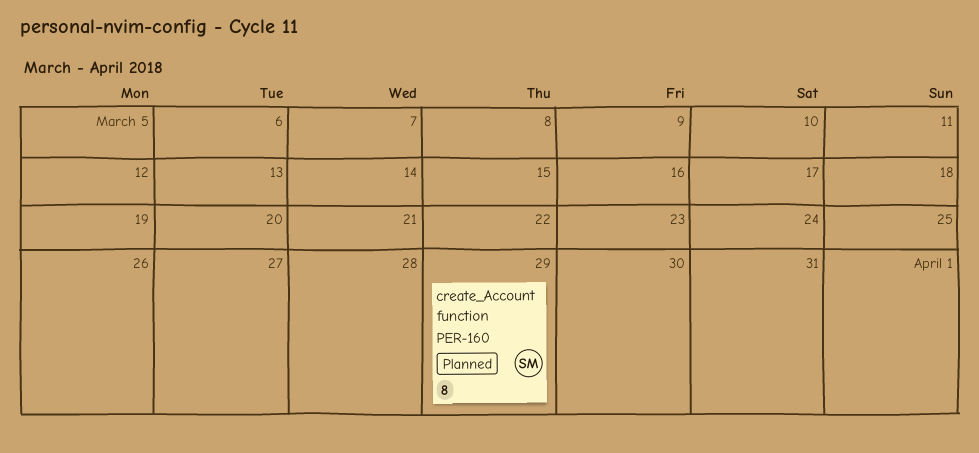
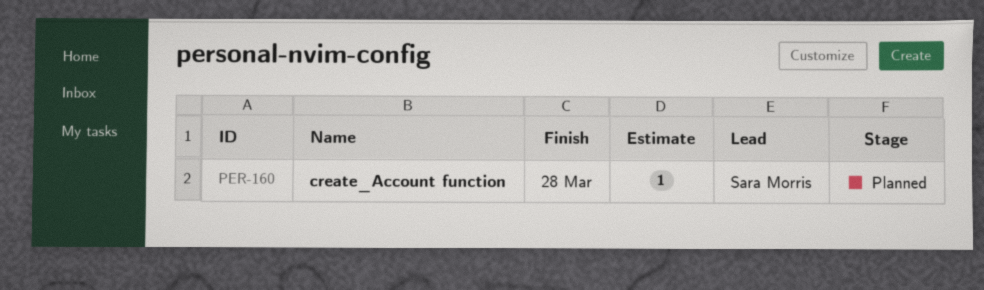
PER-160, estimate: 8 -> 1
PER-160, due: Mar 29 -> Mar 28

